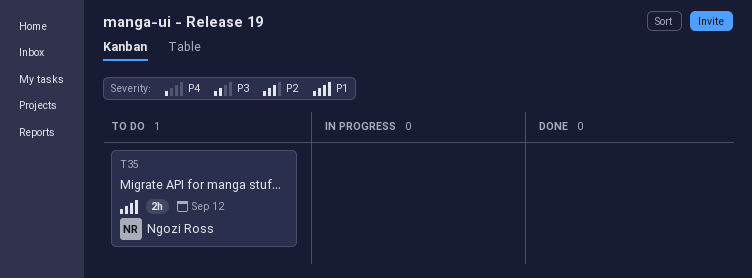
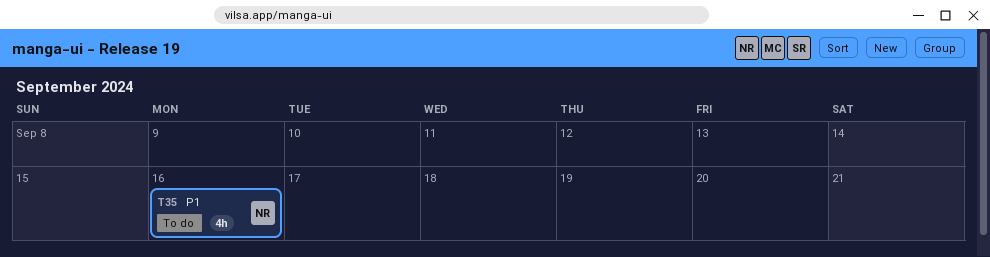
T35, estimate: 2h -> 4h
T35, due: Sep 12 -> Sep 16

